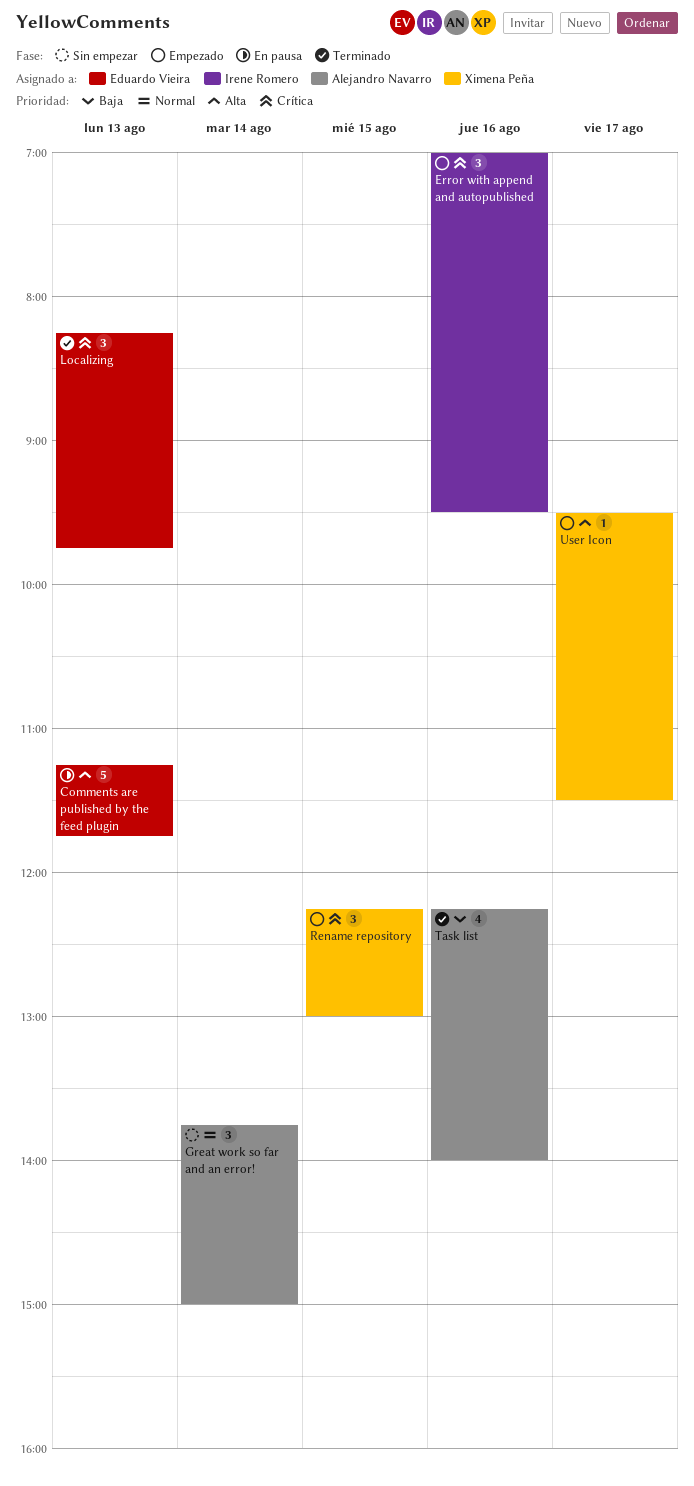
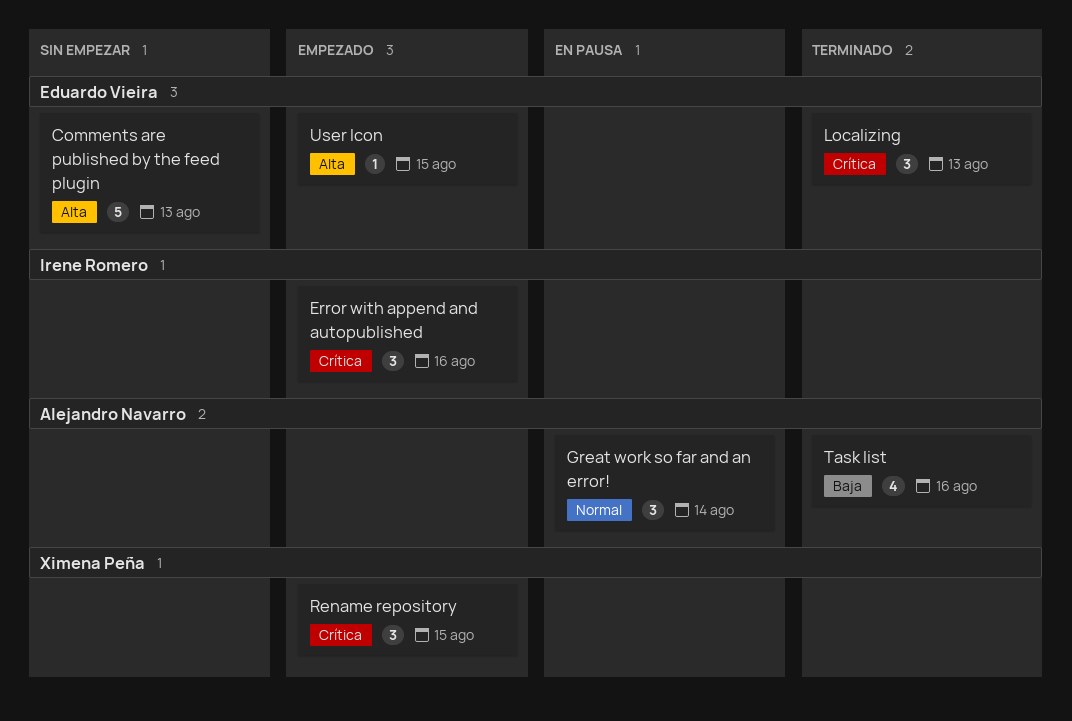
Comments are published by the feed plugin, status: En pausa -> Sin empezar
Great work so far and an error!, status: Sin empezar -> En pausa
User Icon, owner: Ximena Peña -> Eduardo Vieira
User Icon, day: Aug 17 -> Aug 15

